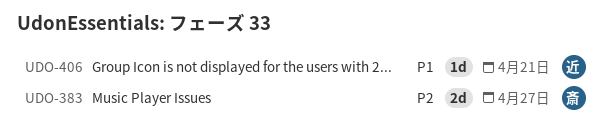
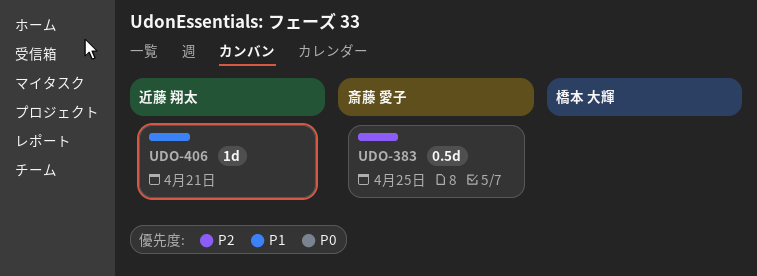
UDO-383, estimate: 2d -> 0.5d
UDO-383, due: Apr 27 -> Apr 25

